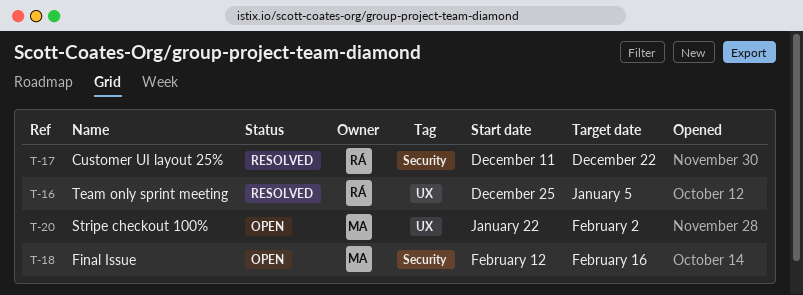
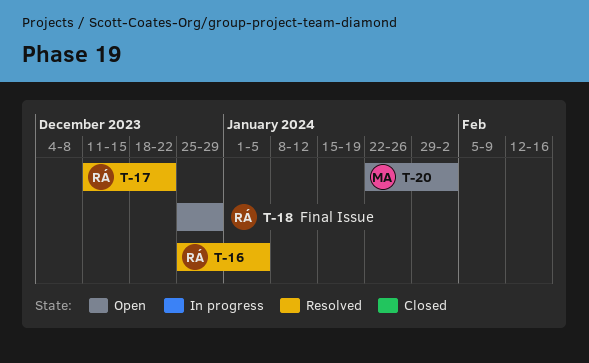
T-18, owner: MA -> RÁ
T-18, start: Feb 12 -> Dec 25
T-18, due: Feb 16 -> Dec 29

